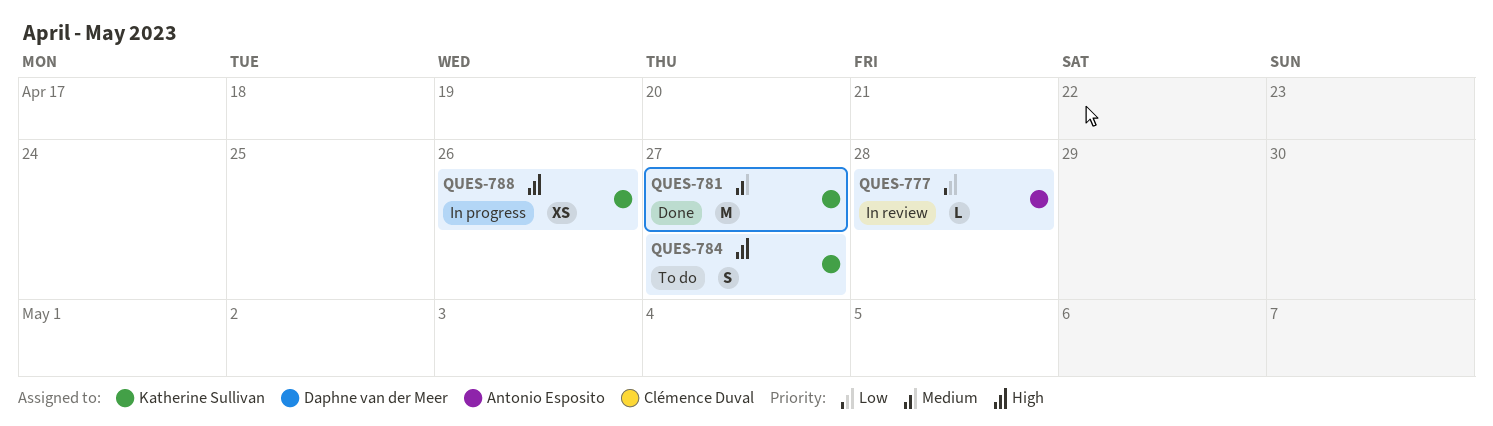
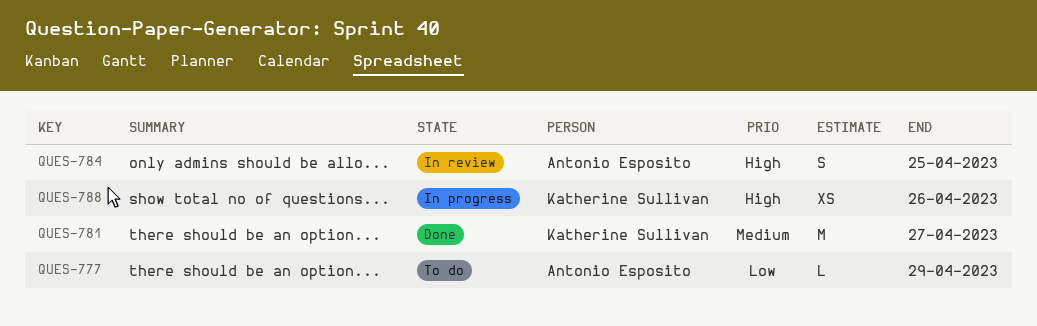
QUES-777, status: In review -> To do
QUES-777, due: Apr 28 -> Apr 29
QUES-784, status: To do -> In review
QUES-784, owner: Katherine Sullivan -> Antonio Esposito
QUES-784, due: Apr 27 -> Apr 25

